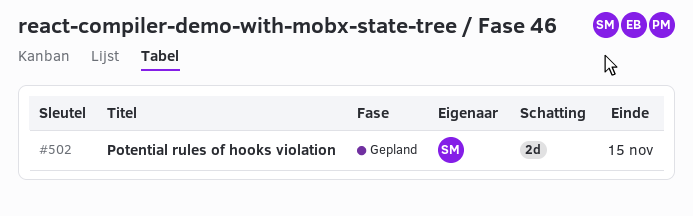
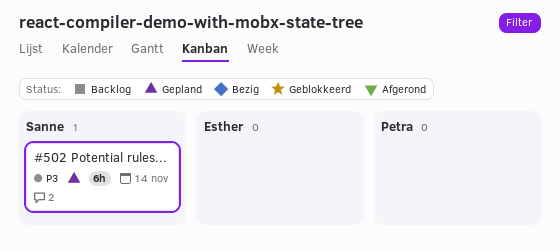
#502, estimate: 2d -> 6h
#502, due: Nov 15 -> Nov 14

